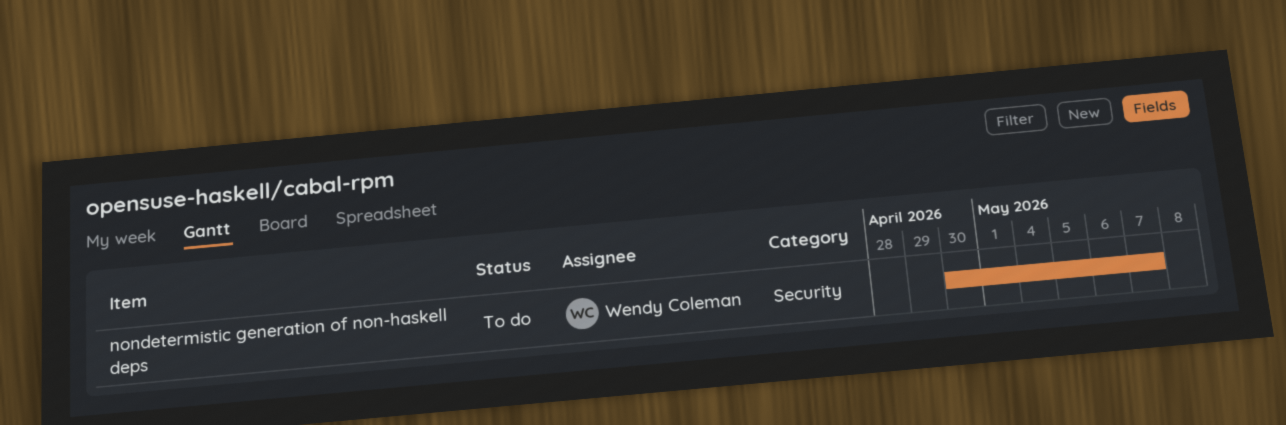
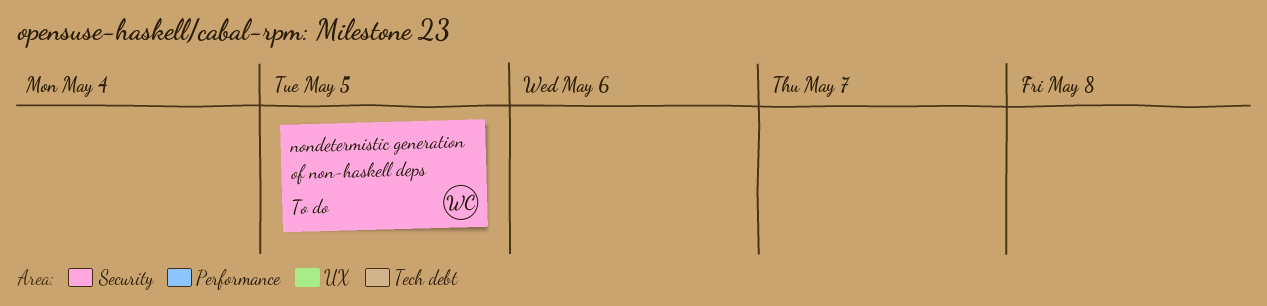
nondetermistic generation of non-haskell deps, due: May 7 -> May 5

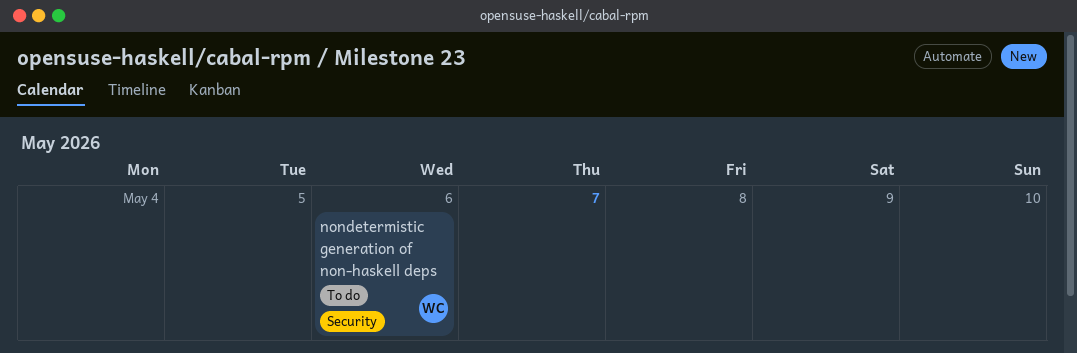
nondetermistic generation of non-haskell deps, due: May 5 -> May 6

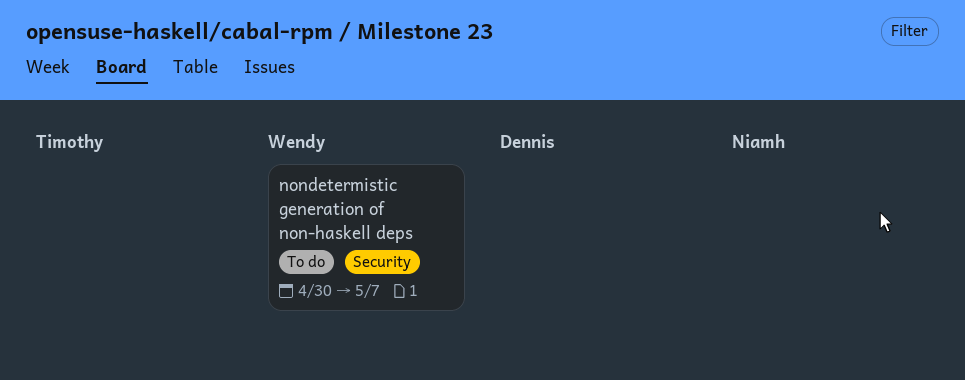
nondetermistic generation of non-haskell deps, due: May 6 -> May 7

